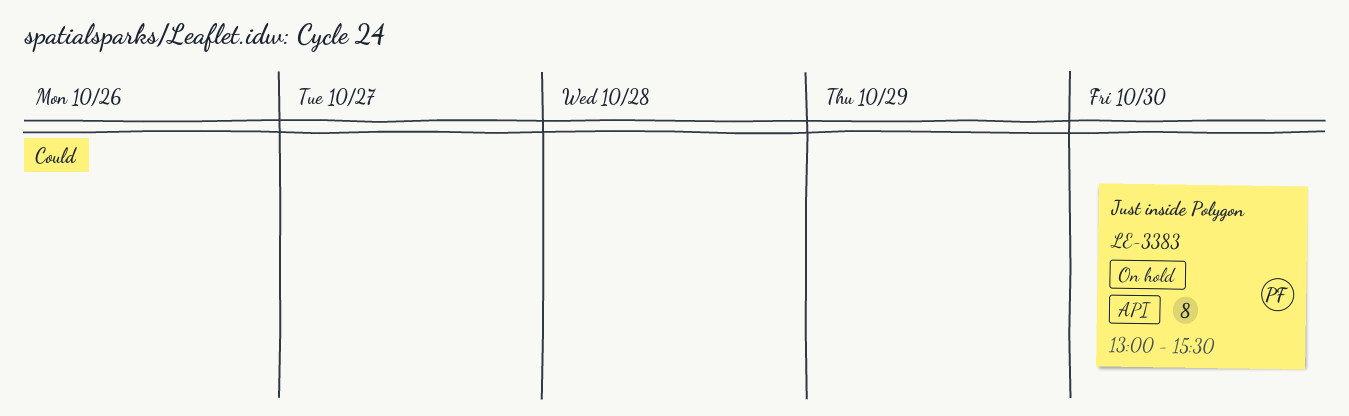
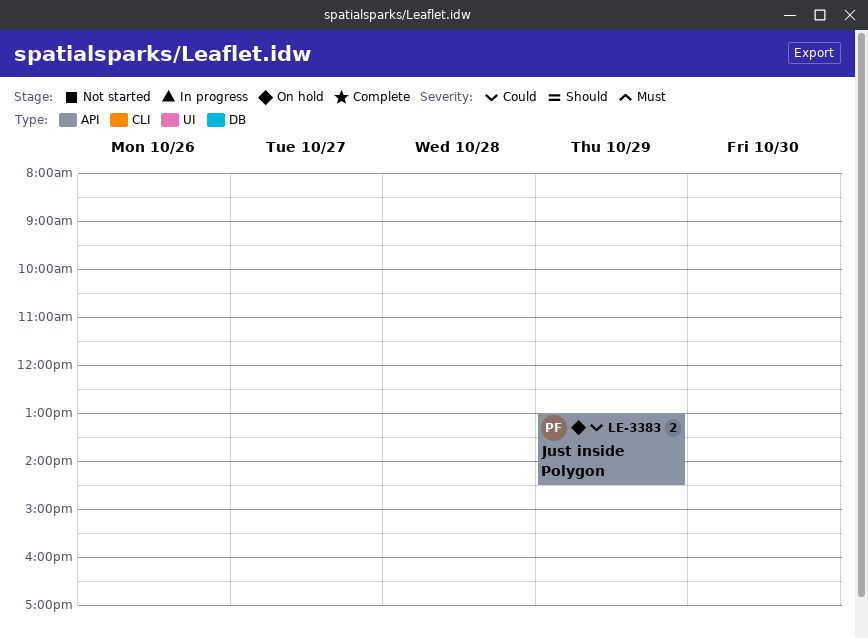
LE-3383, estimate: 8 -> 2
LE-3383, day: Oct 30 -> Oct 29
LE-3383, ends: 15:30 -> 14:30

